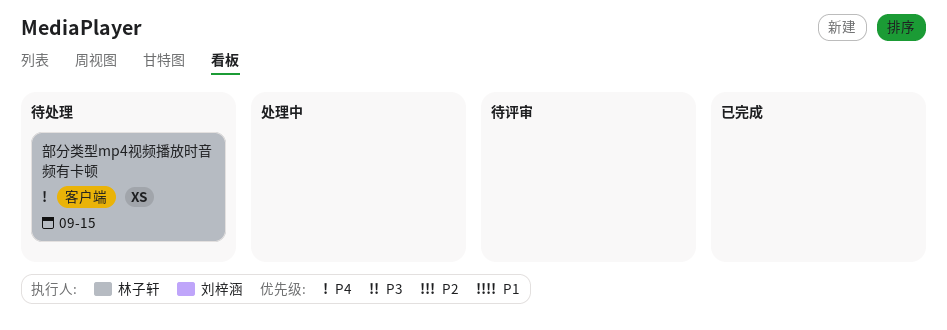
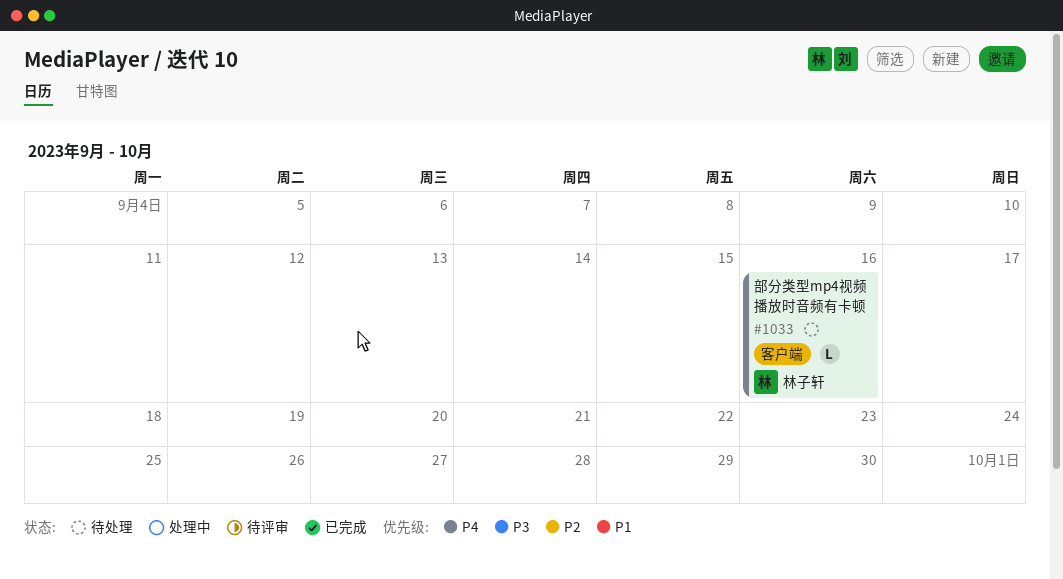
部分类型mp4视频播放时音频有卡顿, estimate: XS -> L
部分类型mp4视频播放时音频有卡顿, due: Sep 15 -> Sep 16

